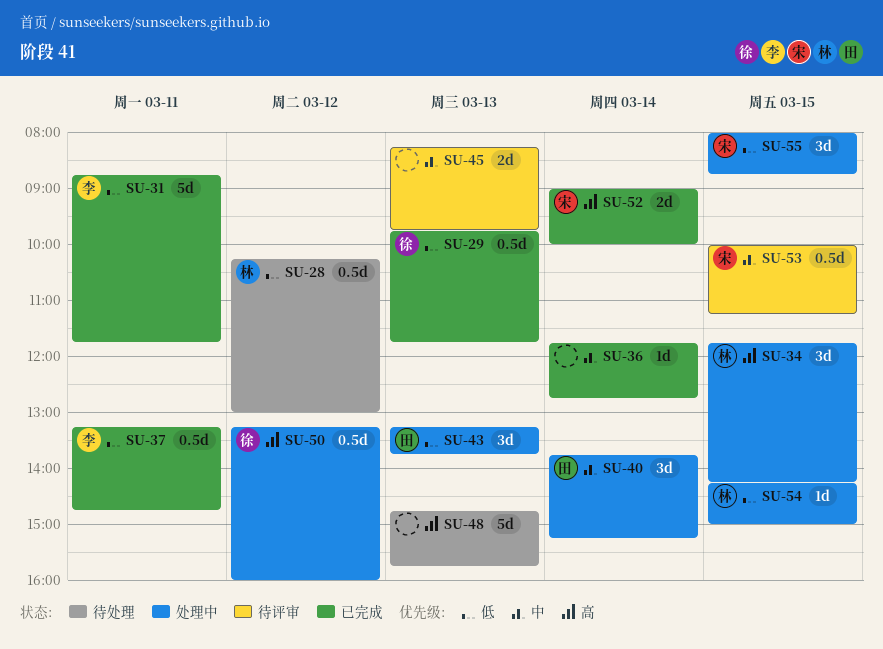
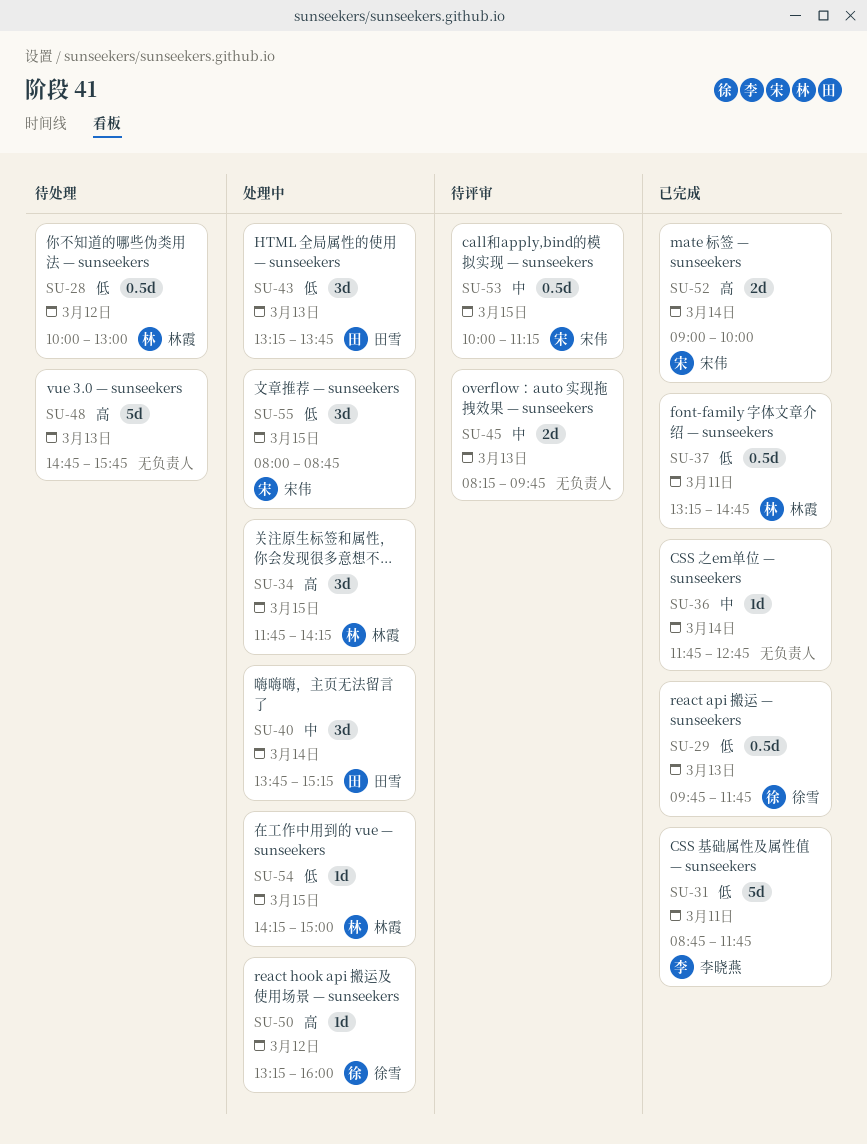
SU-28, begins: 10:15 -> 10:00
SU-37, owner: 李晓燕 -> 林霞
SU-50, estimate: 0.5d -> 1d

